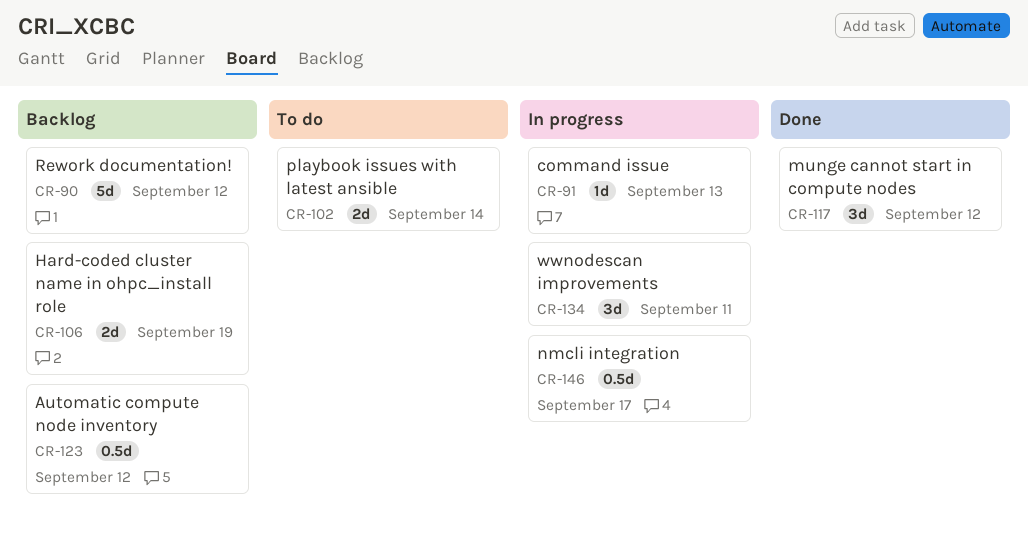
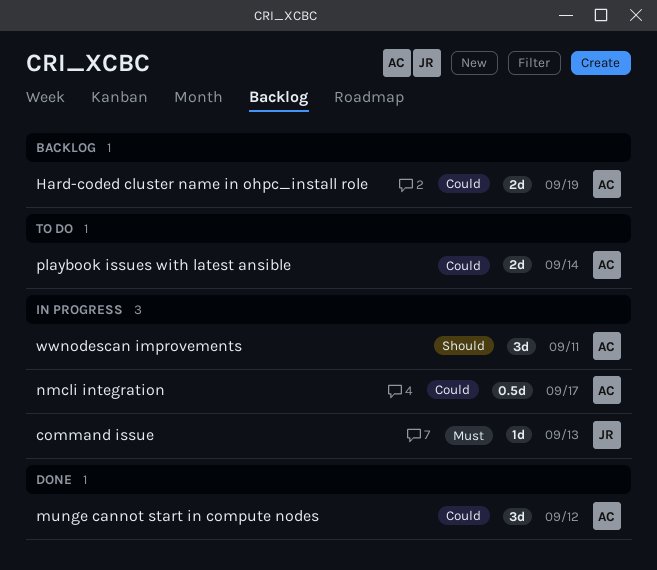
Automatic compute node inventory: present -> none
Rework documentation!: present -> none

